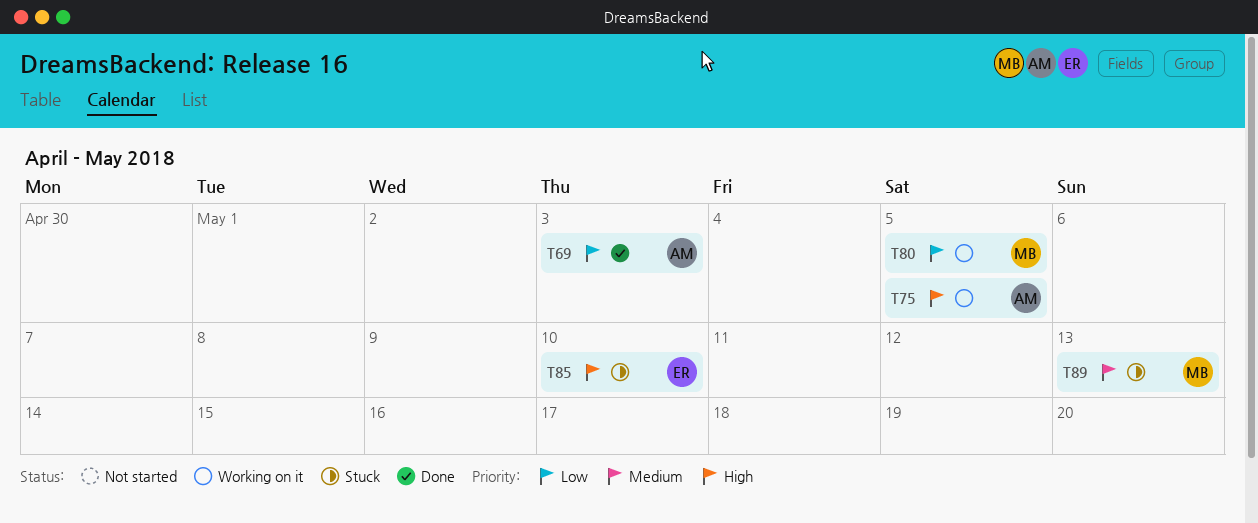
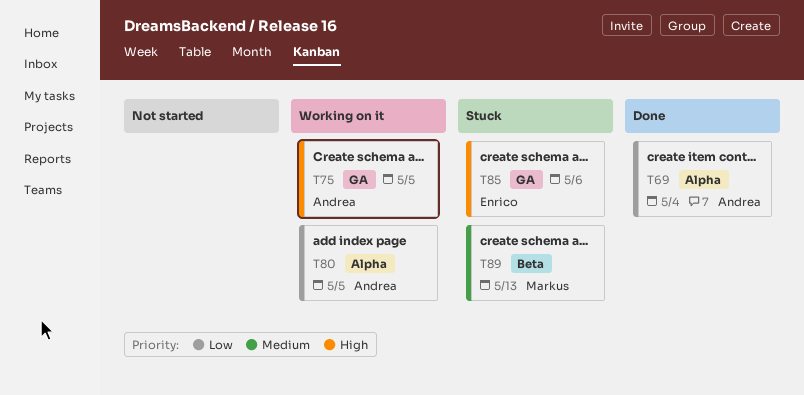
T69, due: May 3 -> May 4
T80, owner: Markus -> Andrea
T85, due: May 10 -> May 6

